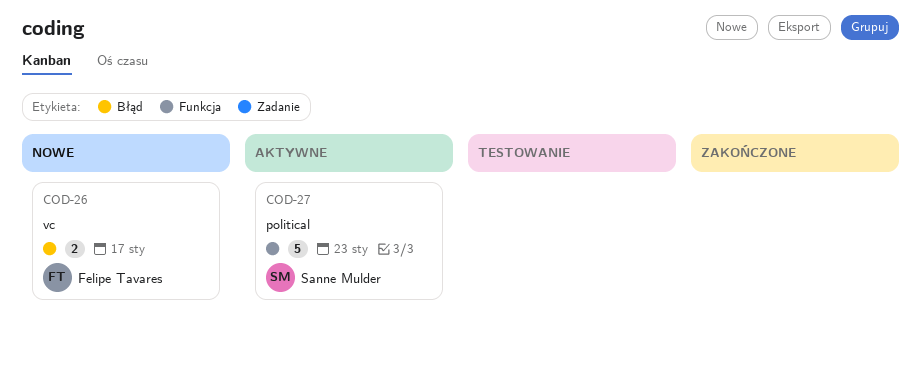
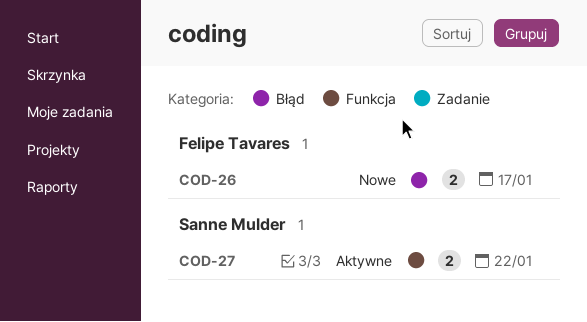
COD-27, estimate: 5 -> 2
COD-27, due: Jan 23 -> Jan 22

